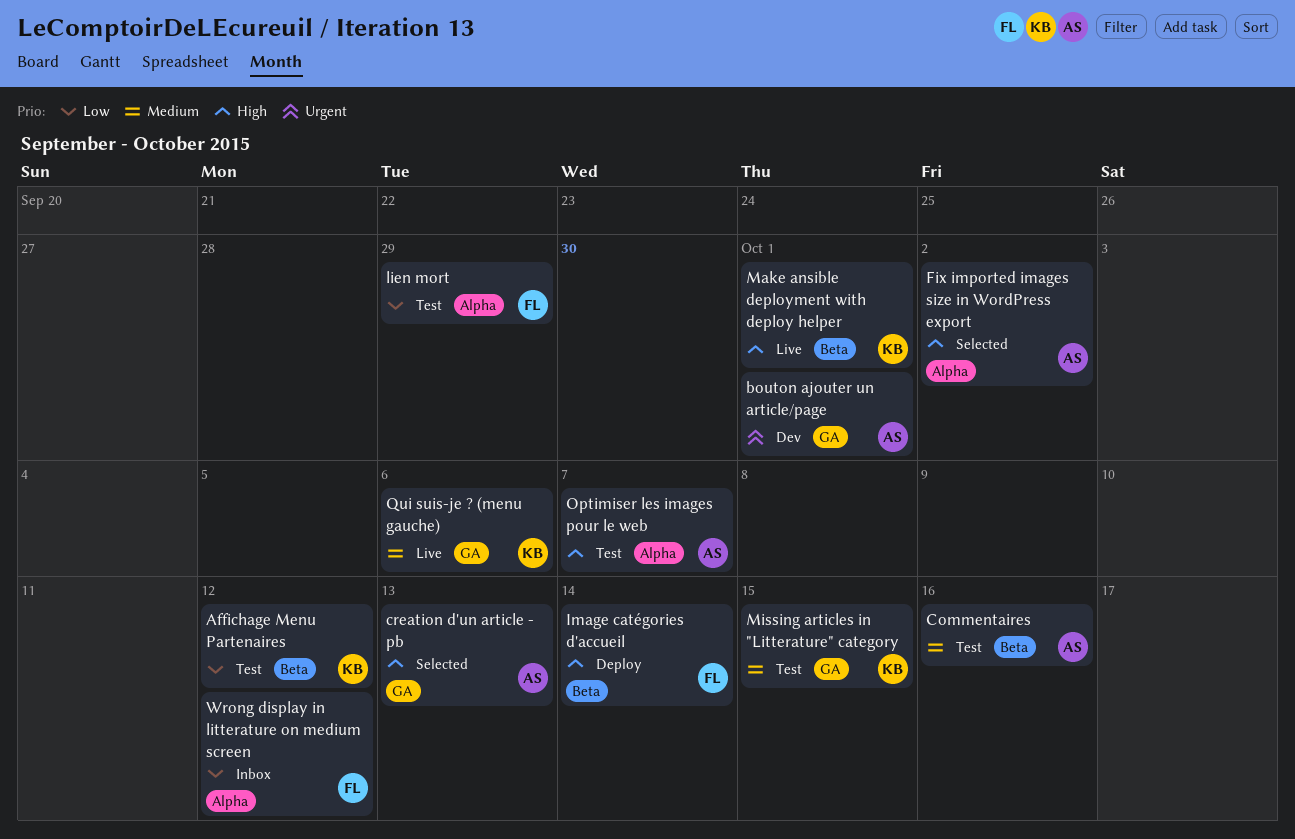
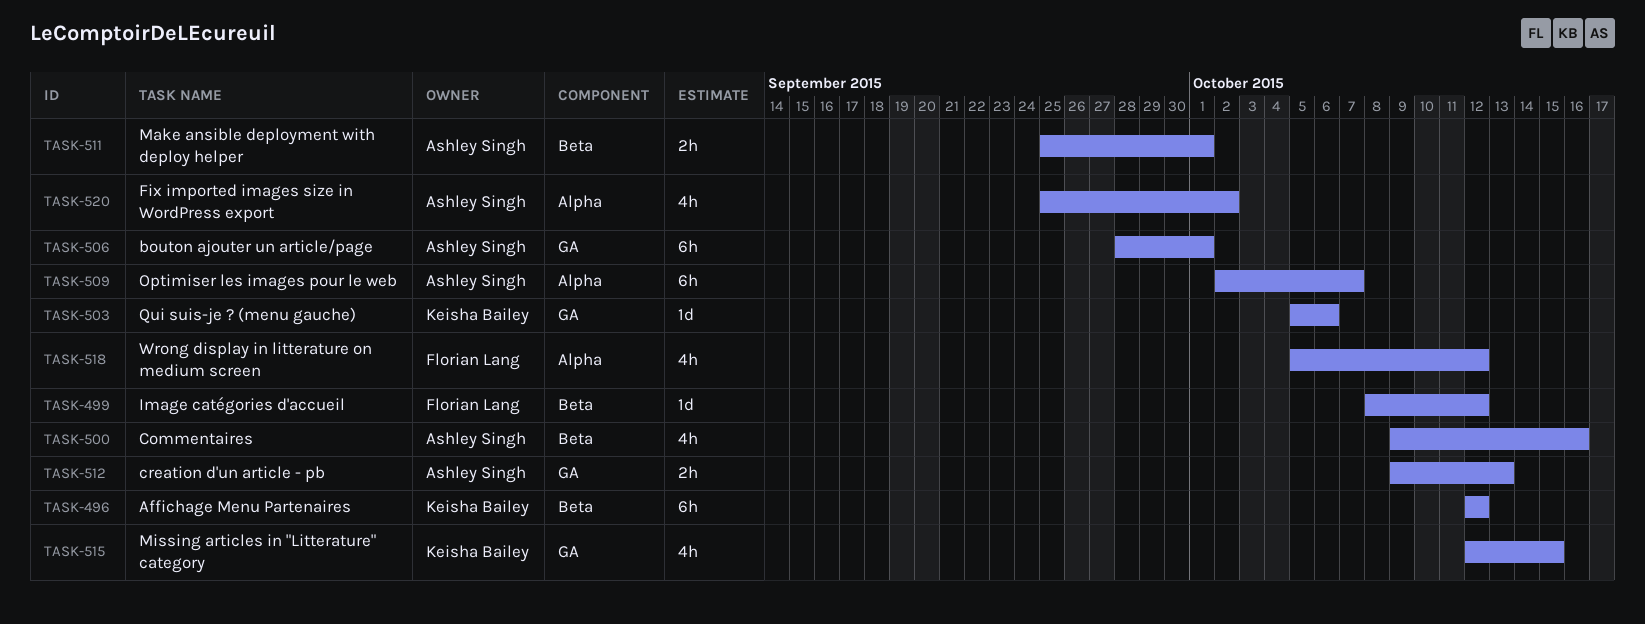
Image catégories d'accueil, due: Oct 14 -> Oct 12
lien mort: present -> none
Make ansible deployment with deploy helper, owner: Keisha Bailey -> Ashley Singh

